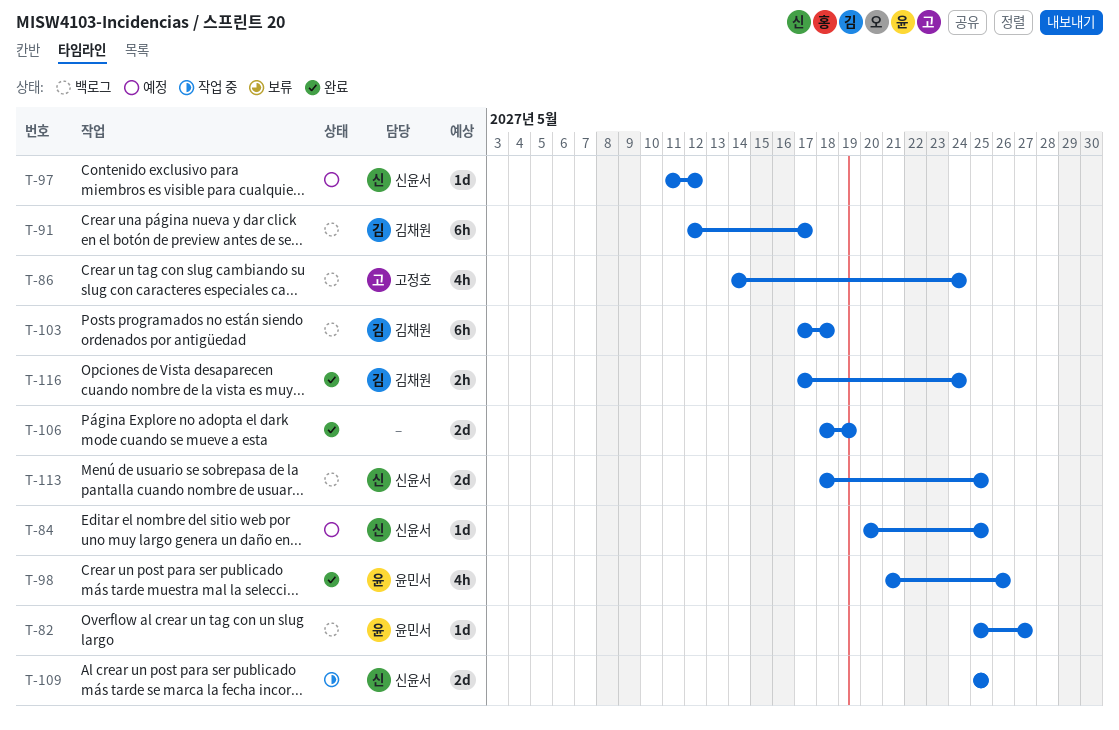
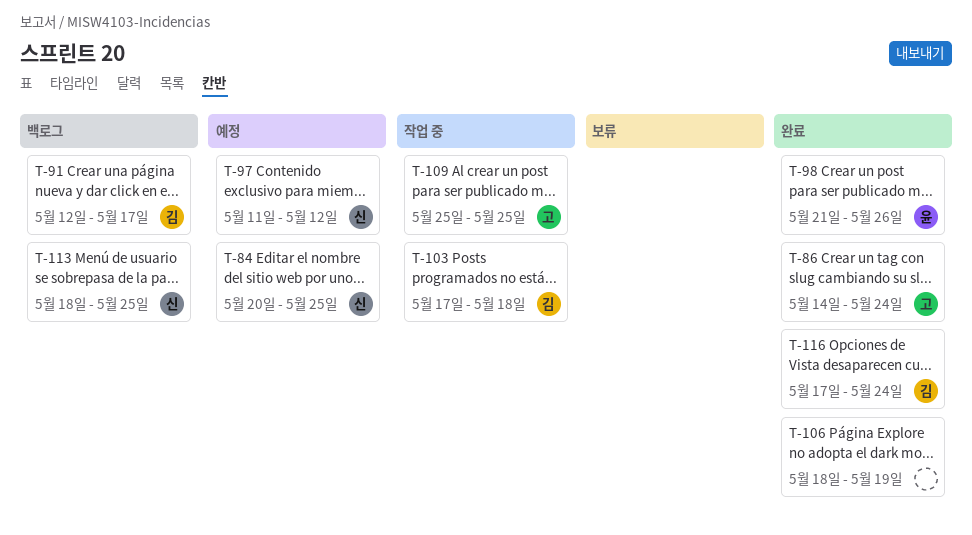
T-82: present -> none
T-86, status: 백로그 -> 완료
T-103, status: 백로그 -> 작업 중
T-109, owner: 신윤서 -> 고정호

